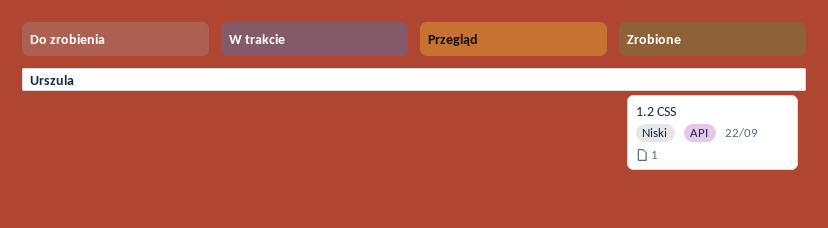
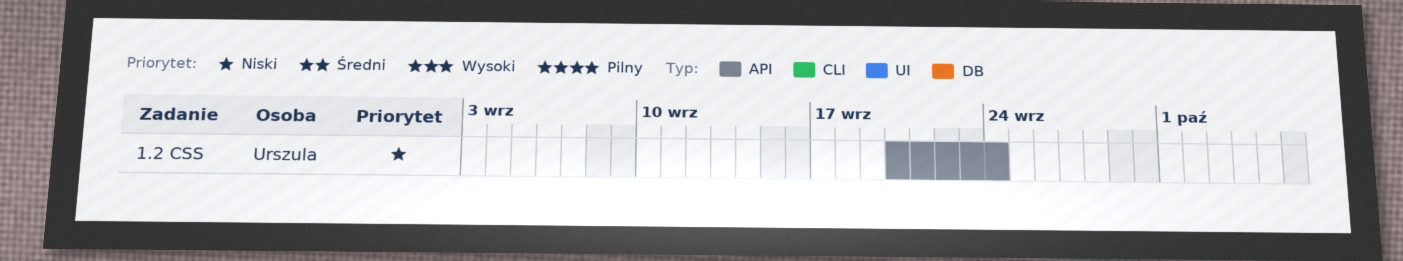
1.2 CSS, due: Sep 22 -> Sep 24

